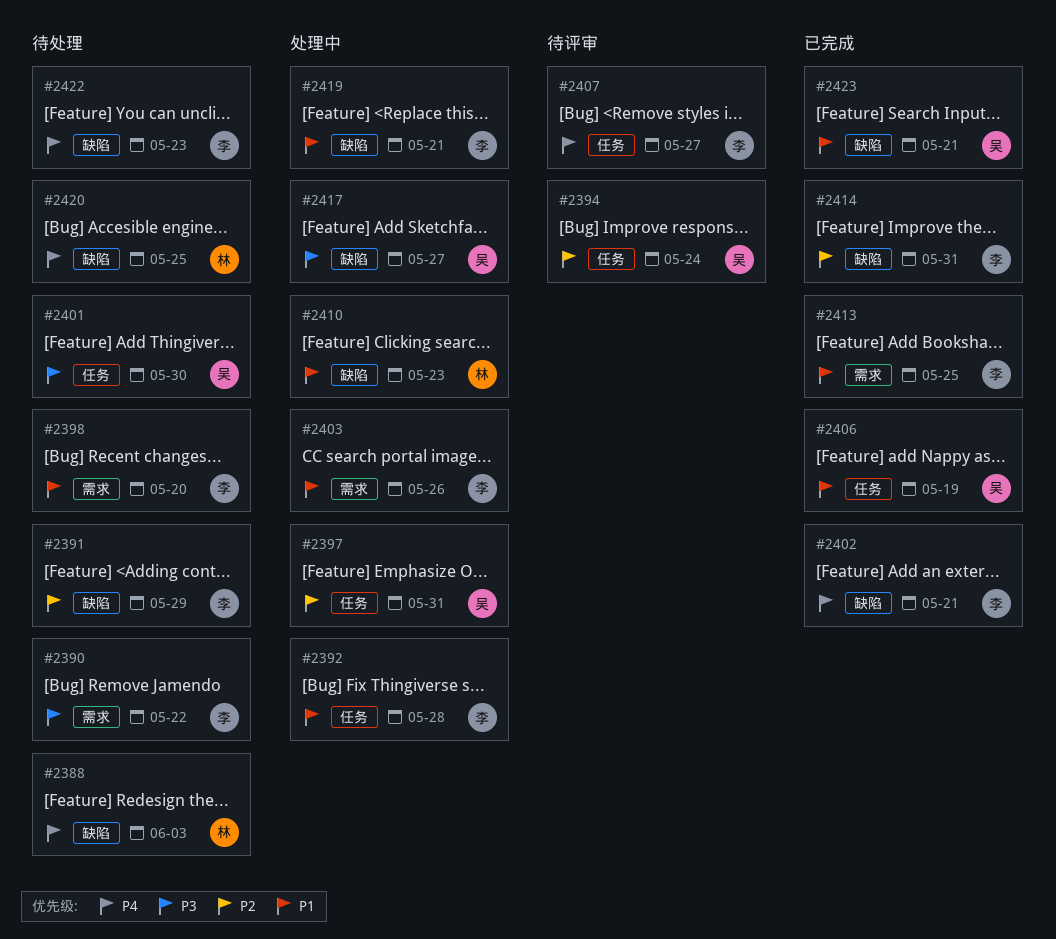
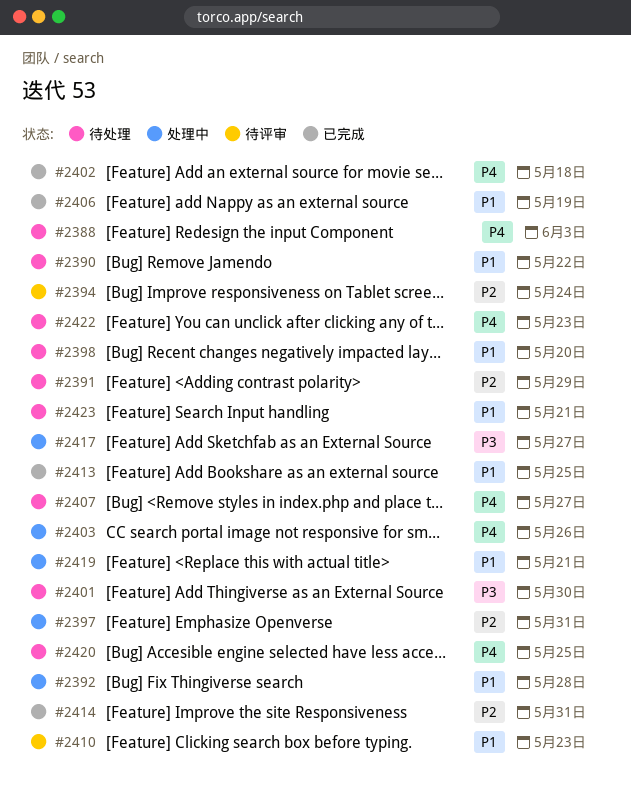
#2390, priority: P3 -> P1
#2402, due: May 21 -> May 18
#2403, priority: P1 -> P4
#2407, status: 待评审 -> 待处理
#2410, status: 处理中 -> 待评审
#2423, status: 已完成 -> 待处理

